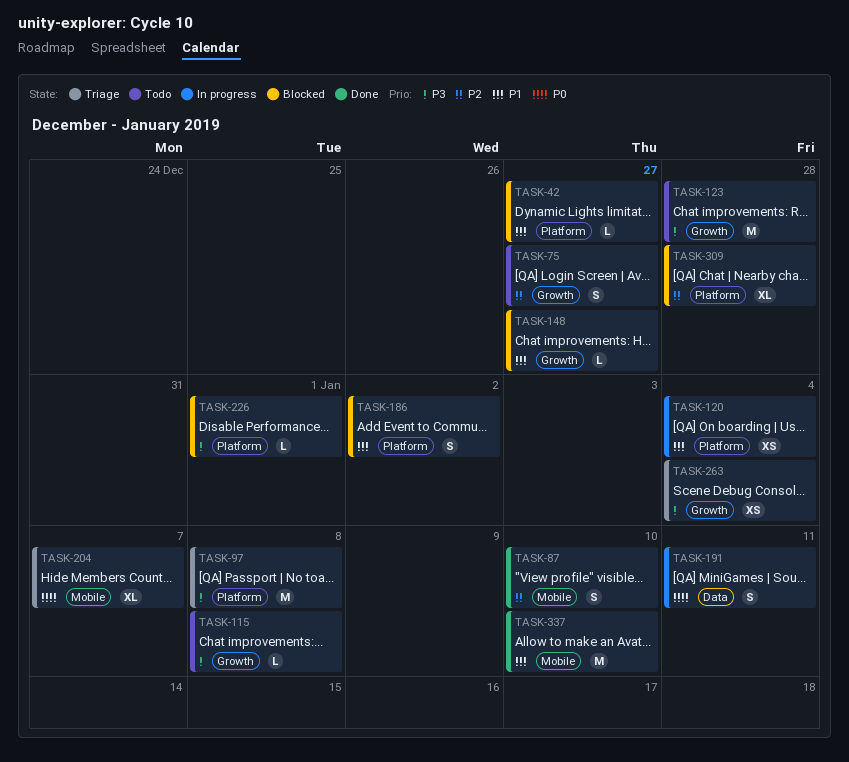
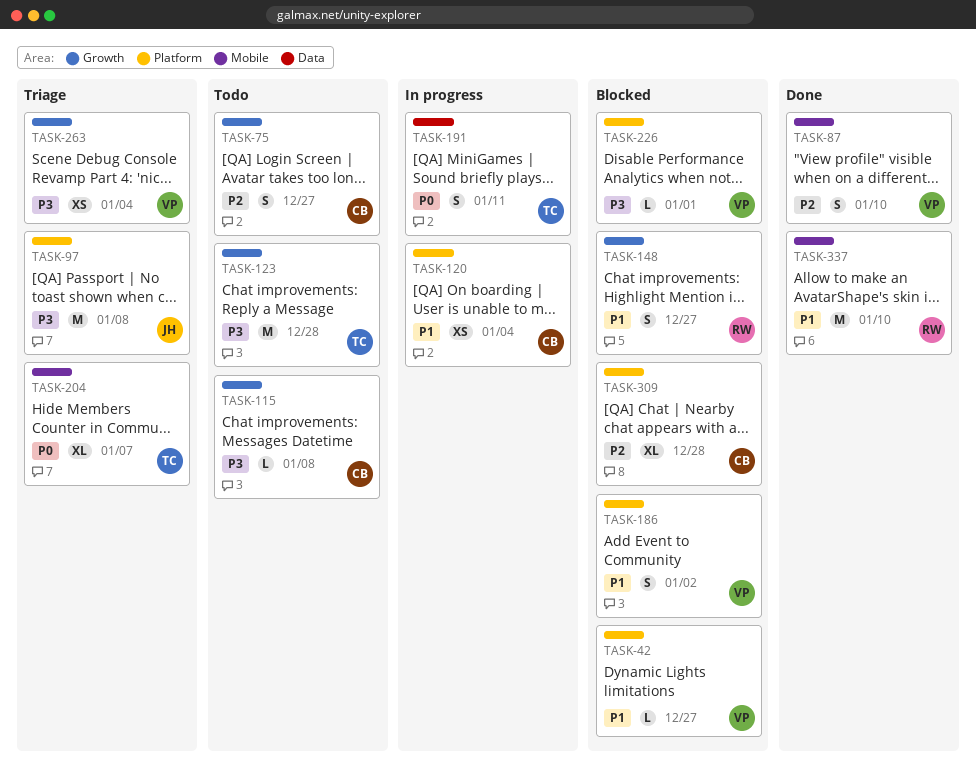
TASK-148, estimate: L -> S

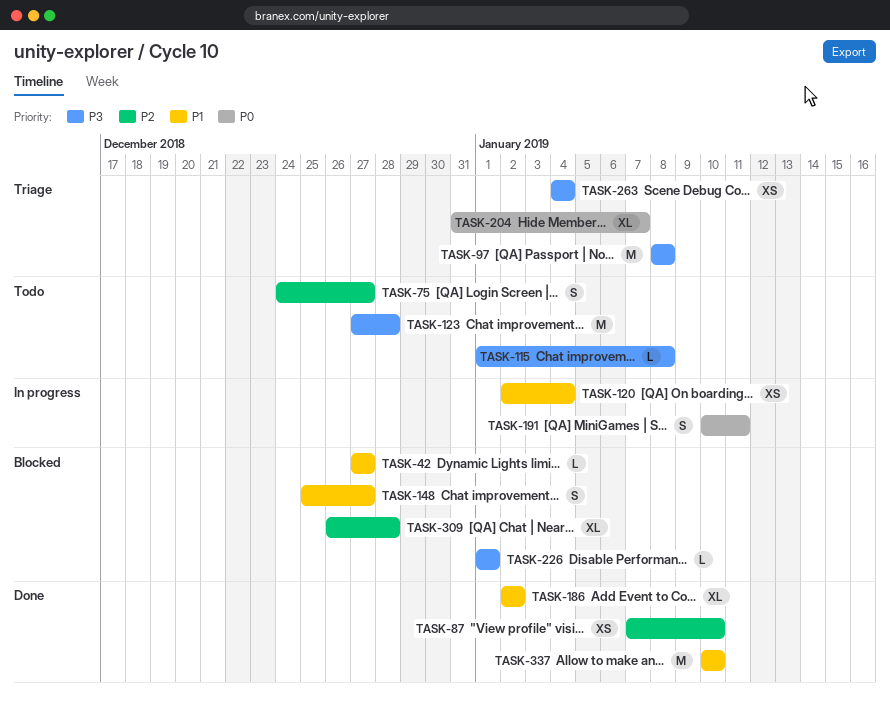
TASK-87, estimate: S -> XS
TASK-186, status: Blocked -> Done
TASK-186, estimate: S -> XL

